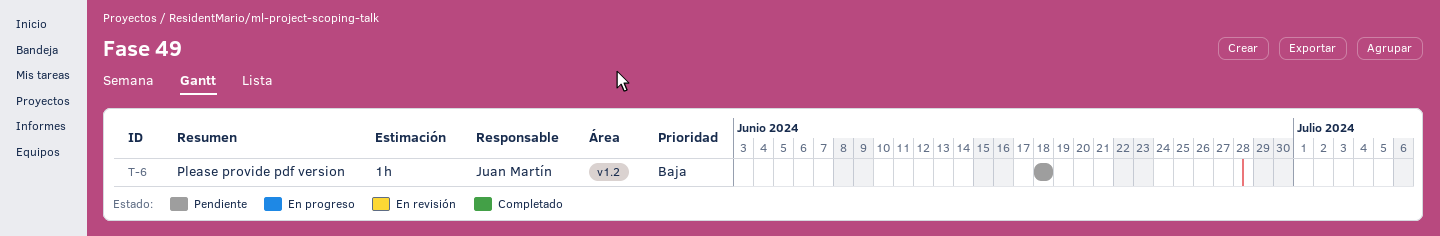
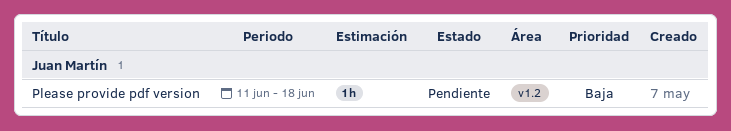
Please provide pdf version, start: Jun 18 -> Jun 11

